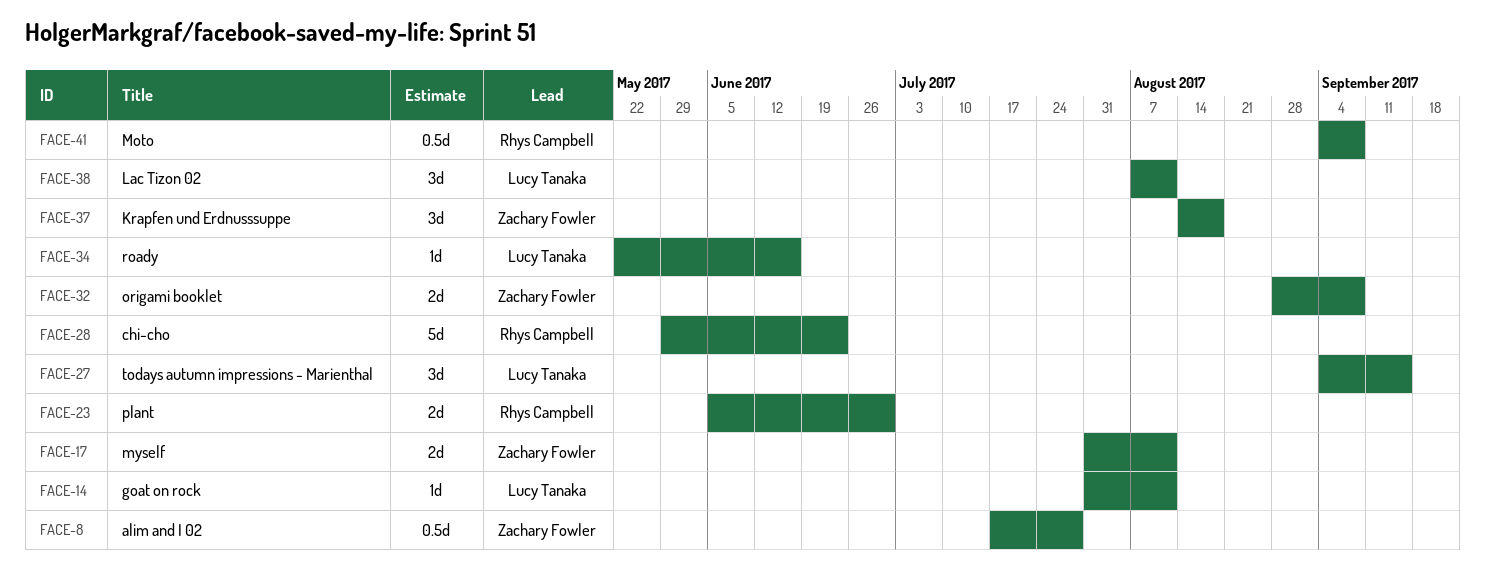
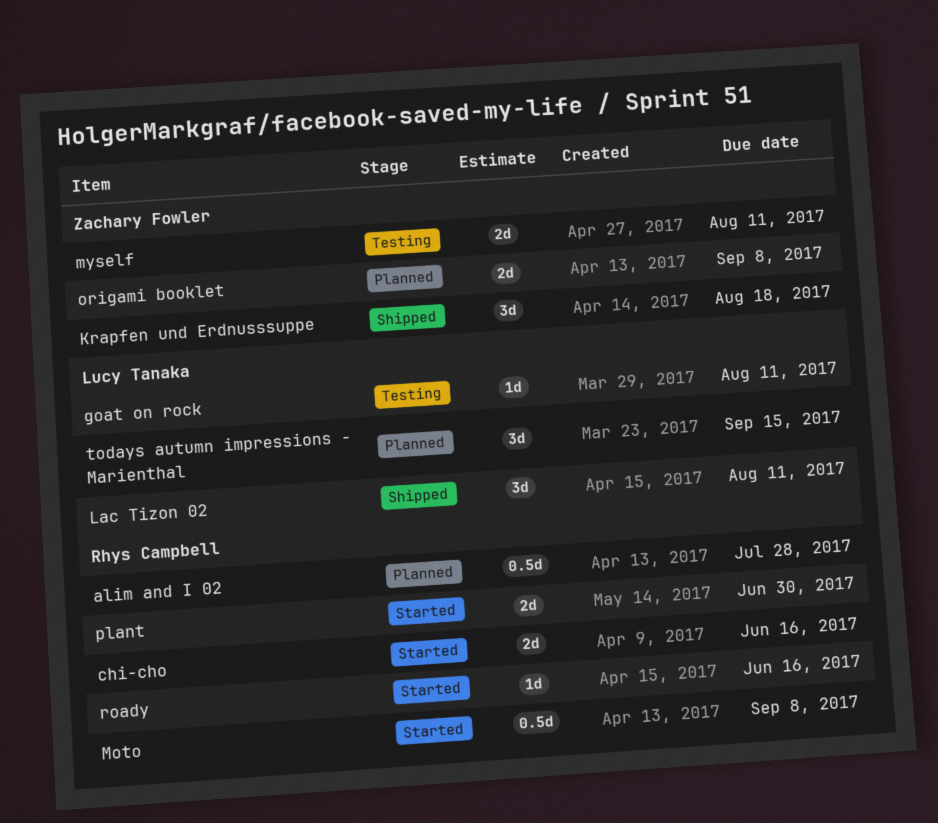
alim and I 02, owner: Zachary Fowler -> Rhys Campbell
chi-cho, estimate: 5d -> 2d
chi-cho, due: Jun 23 -> Jun 16
roady, owner: Lucy Tanaka -> Rhys Campbell

